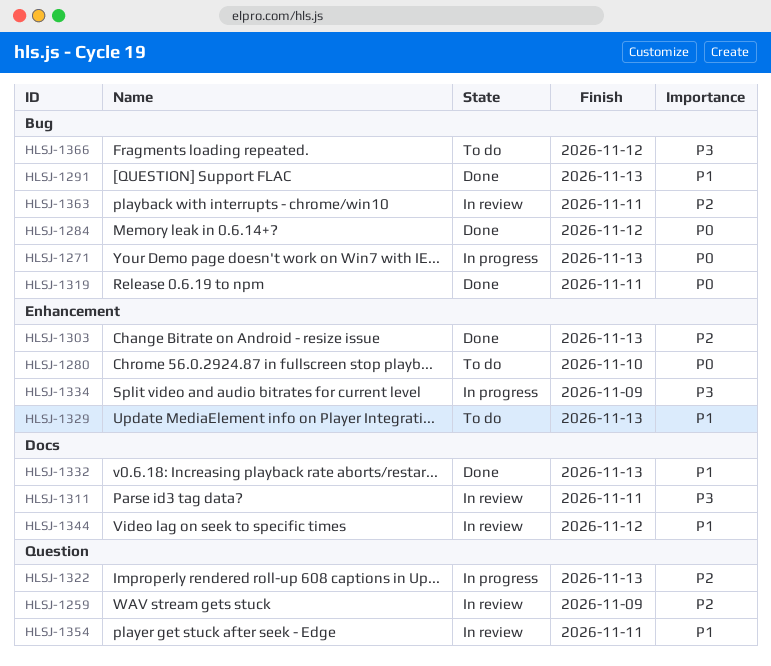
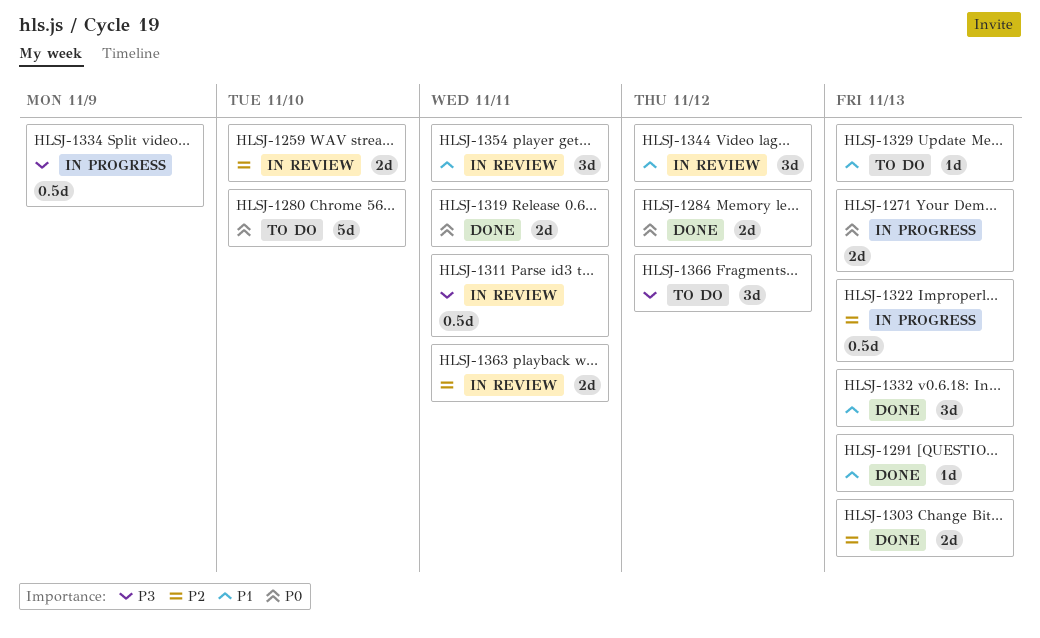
HLSJ-1259, due: Nov 9 -> Nov 10

